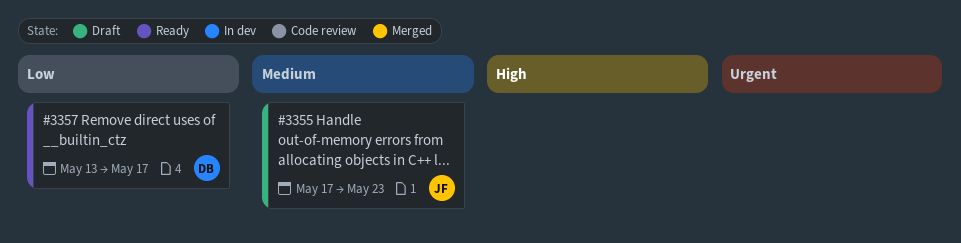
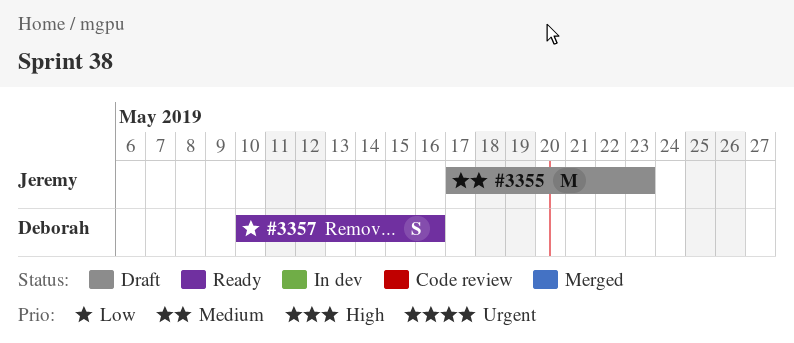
#3357, start: May 13 -> May 10
#3357, due: May 17 -> May 16

